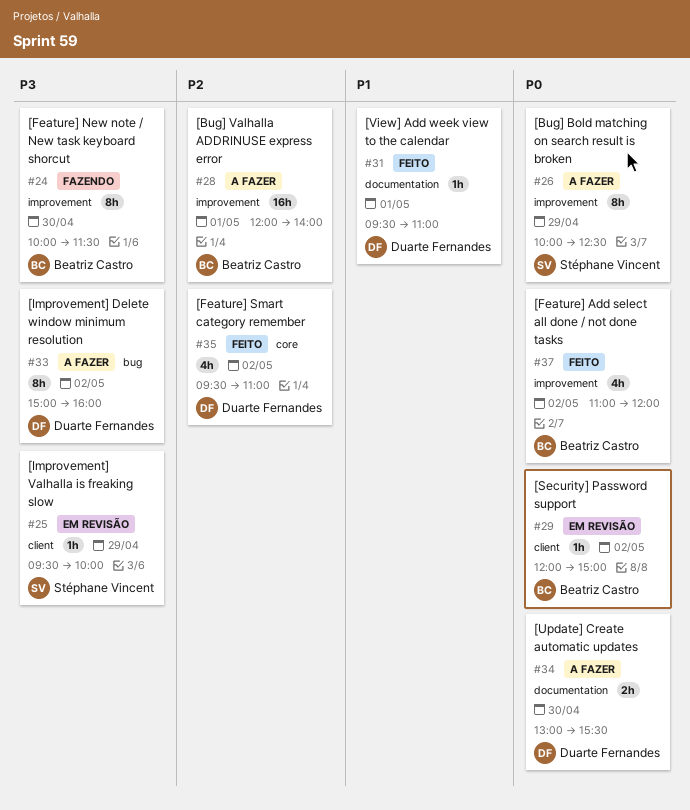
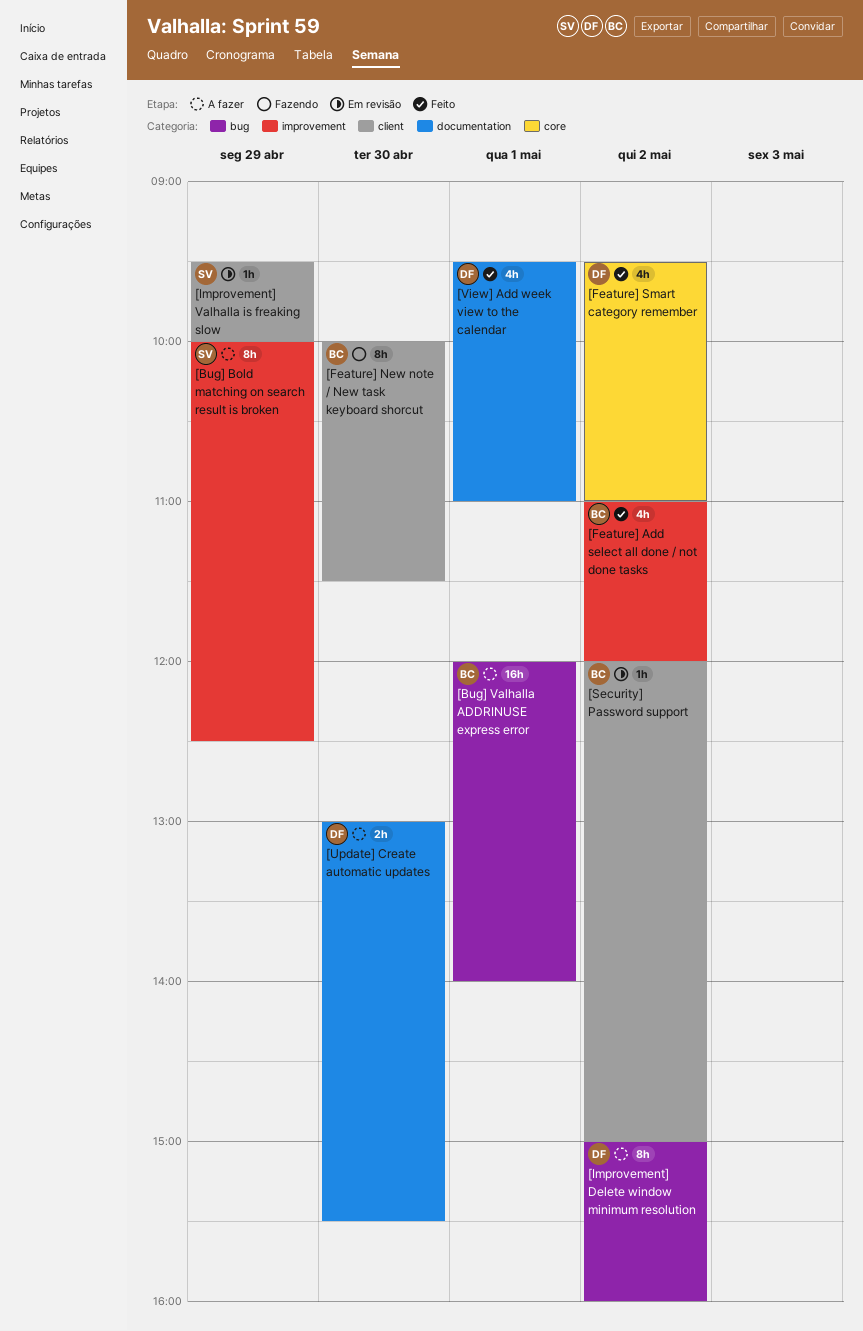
[Bug] Valhalla ADDRINUSE express error, label: improvement -> bug
[Feature] New note / New task keyboard shorcut, label: improvement -> client
[View] Add week view to the calendar, estimate: 1h -> 4h

